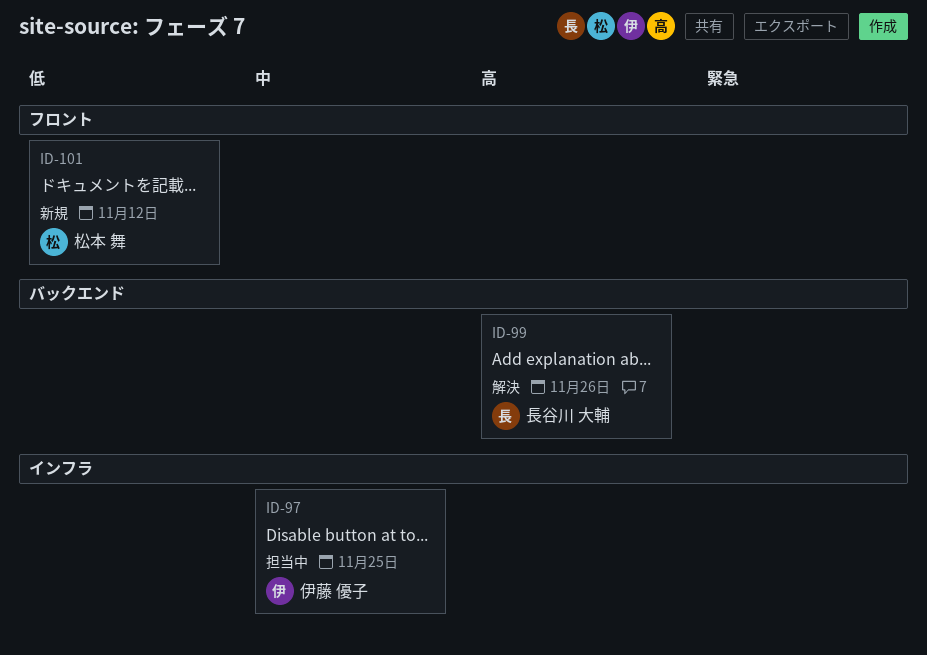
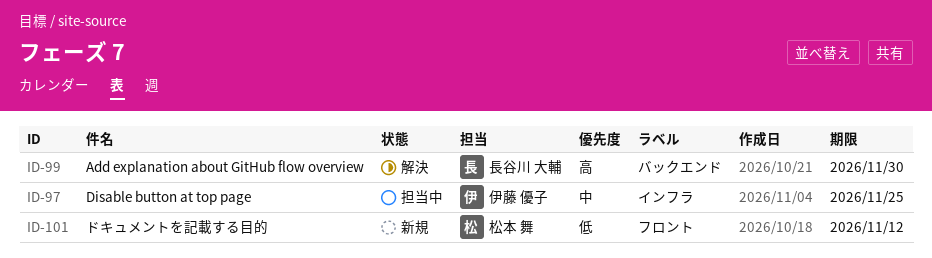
ID-99, due: Nov 26 -> Nov 30

